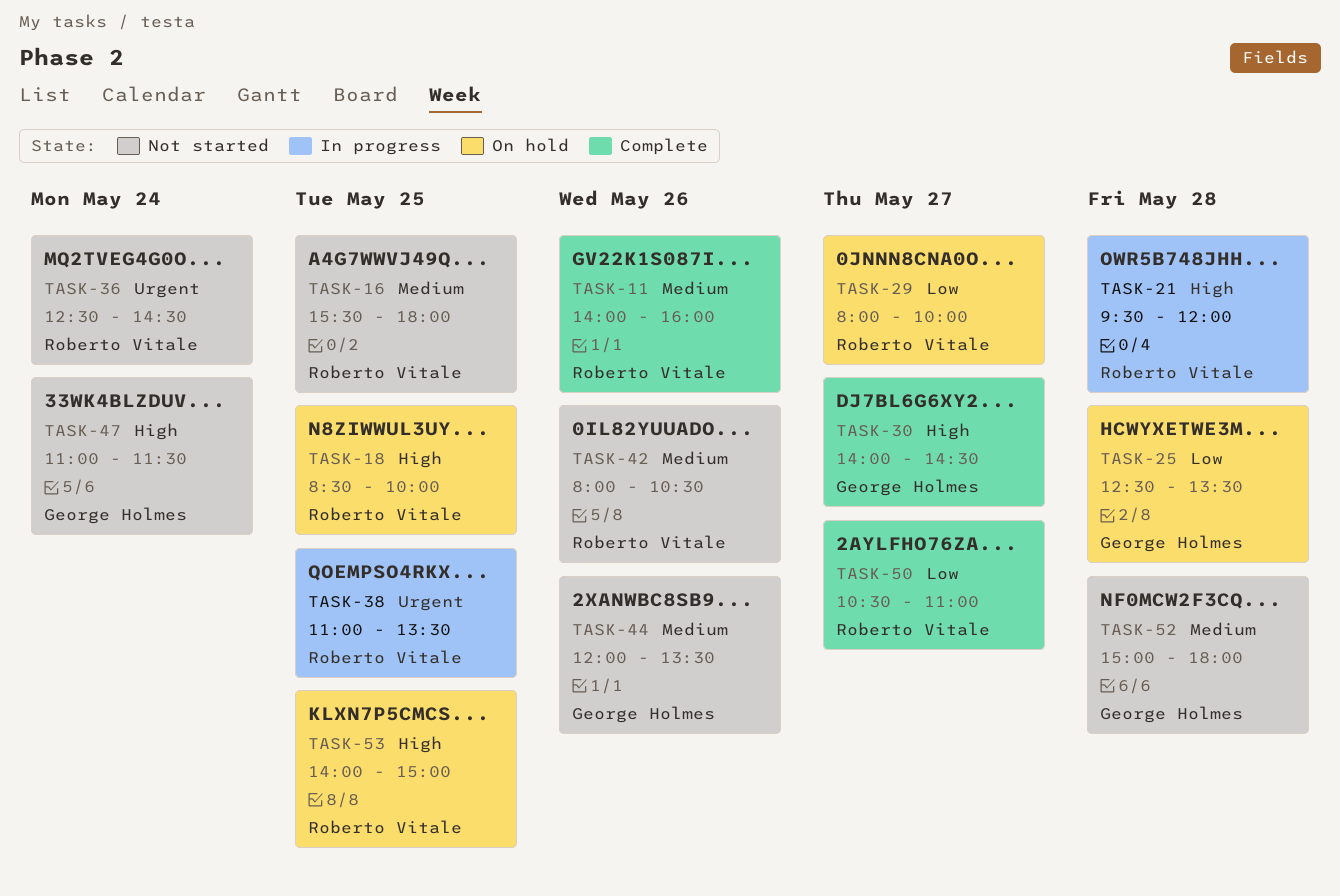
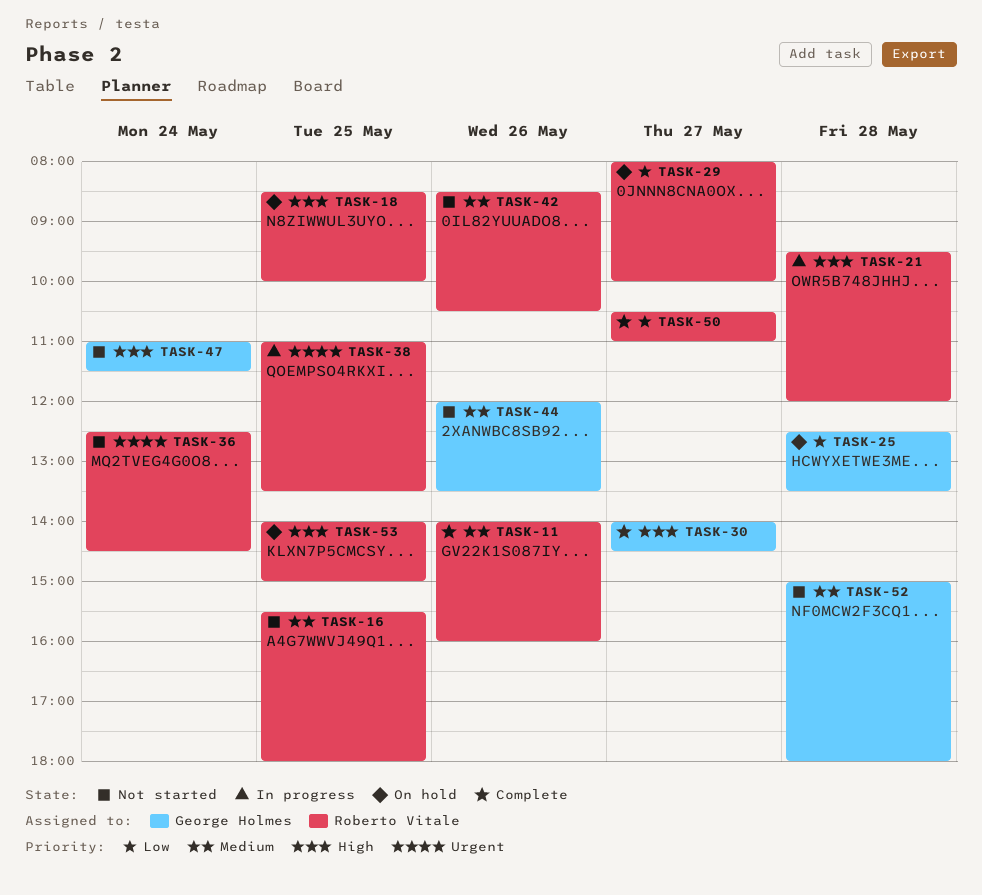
TASK-42, begins: 08:00 -> 08:30

